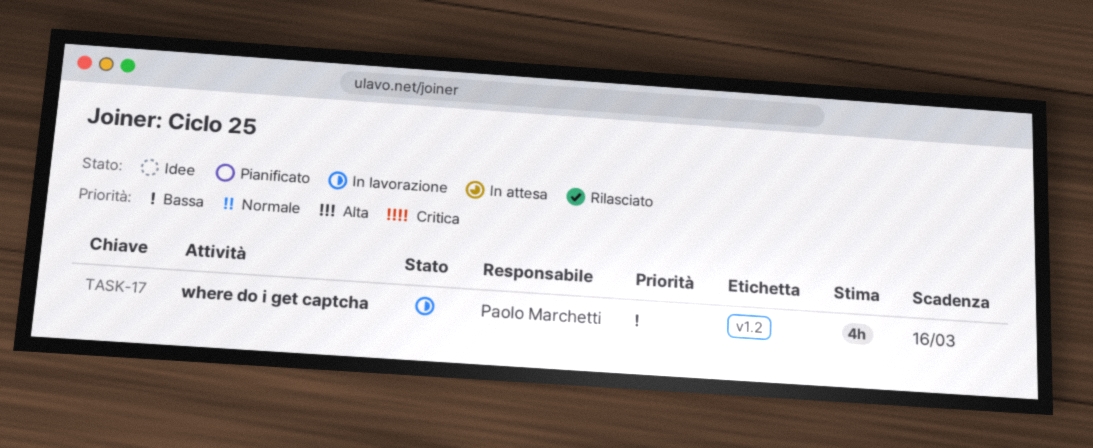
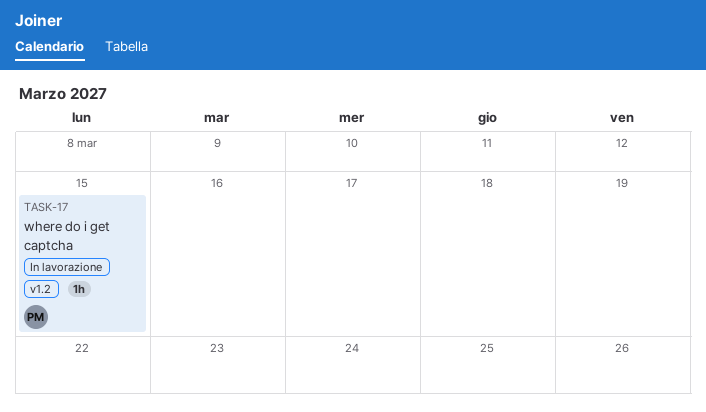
TASK-17, estimate: 4h -> 1h
TASK-17, due: Mar 16 -> Mar 15

